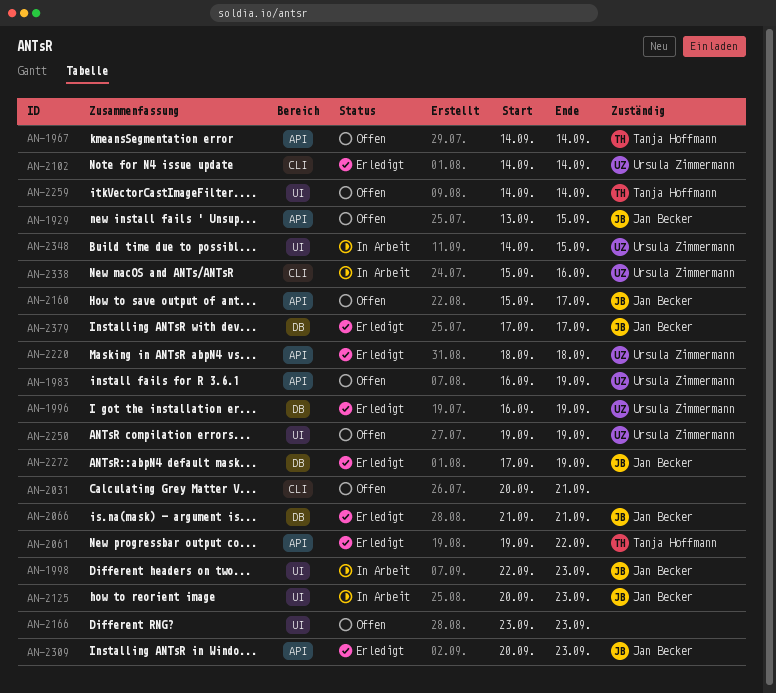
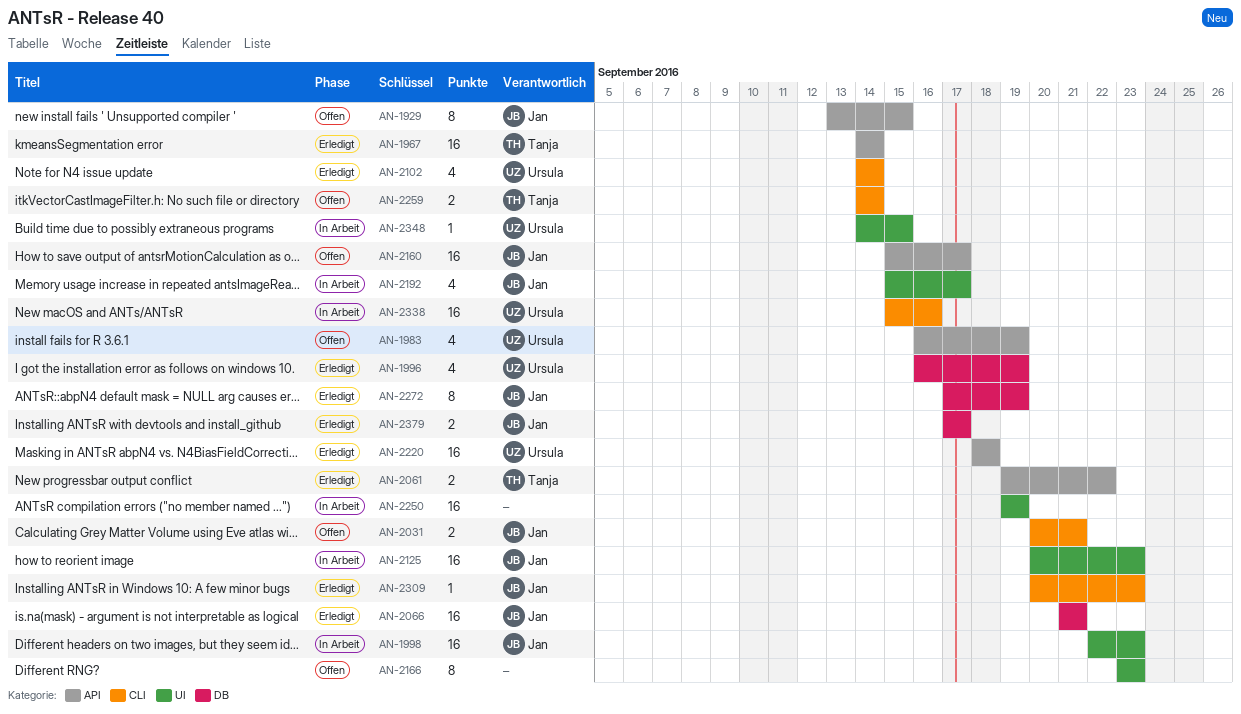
AN-1967, status: Offen -> Erledigt
AN-2031, owner: none -> Jan Becker
AN-2192: none -> present
AN-2250, status: Offen -> In Arbeit
AN-2250, owner: Ursula Zimmermann -> none
AN-2259, label: UI -> CLI
AN-2309, label: API -> CLI

